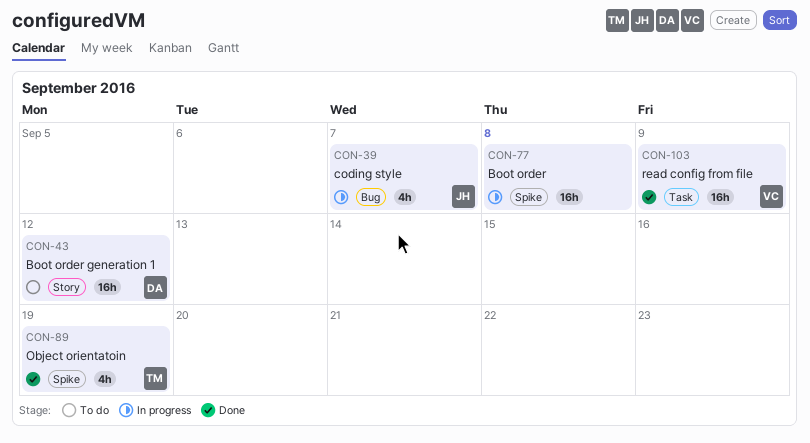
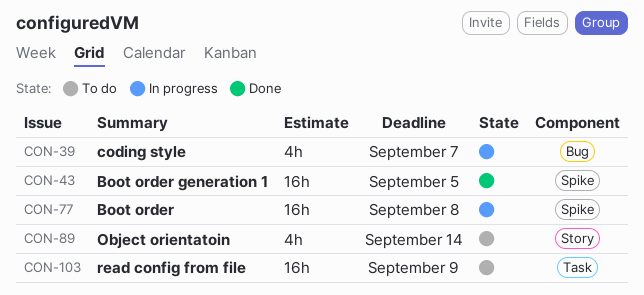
CON-43, status: To do -> Done
CON-43, label: Story -> Spike
CON-43, due: Sep 12 -> Sep 5
CON-89, status: Done -> To do
CON-89, label: Spike -> Story
CON-89, due: Sep 19 -> Sep 14
CON-103, status: Done -> To do

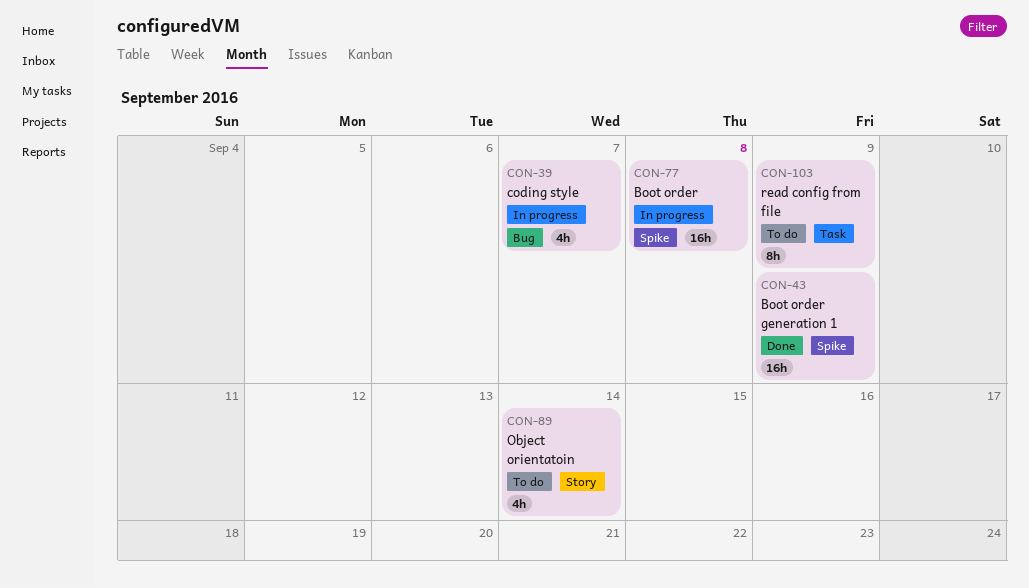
CON-43, due: Sep 5 -> Sep 9
CON-103, estimate: 16h -> 8h

